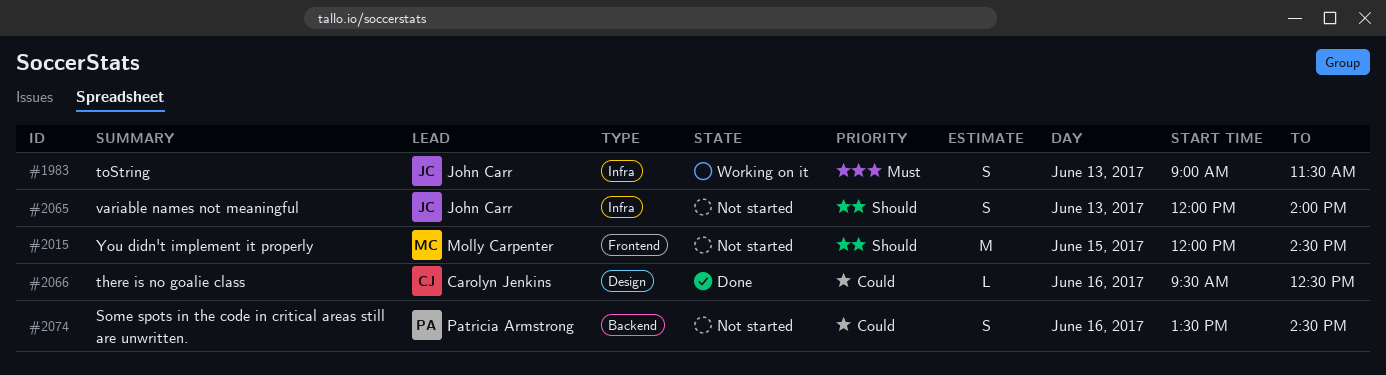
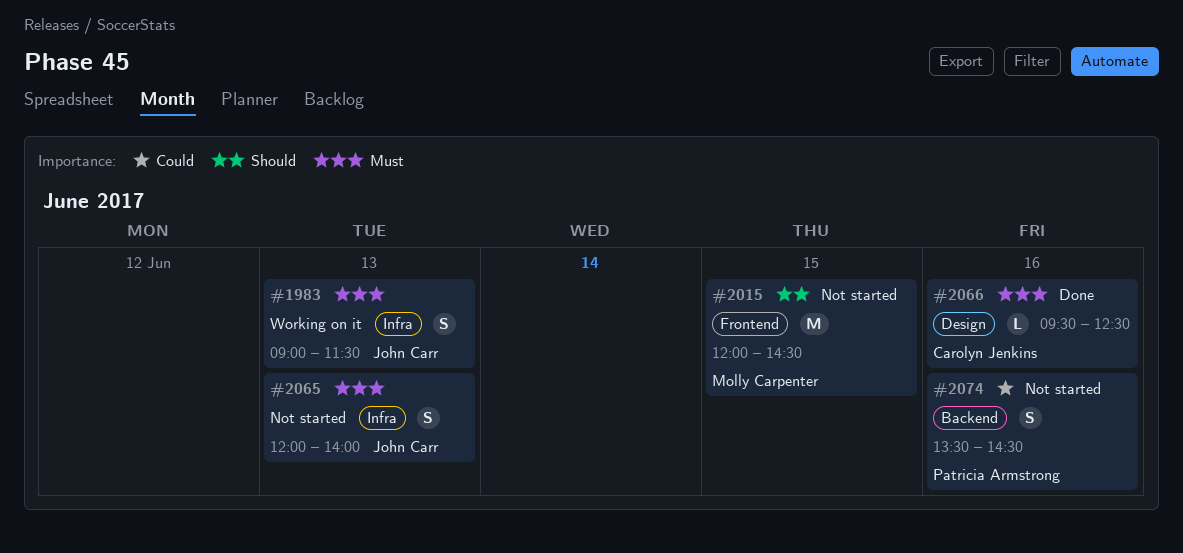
#2065, priority: Should -> Must
#2066, priority: Could -> Must

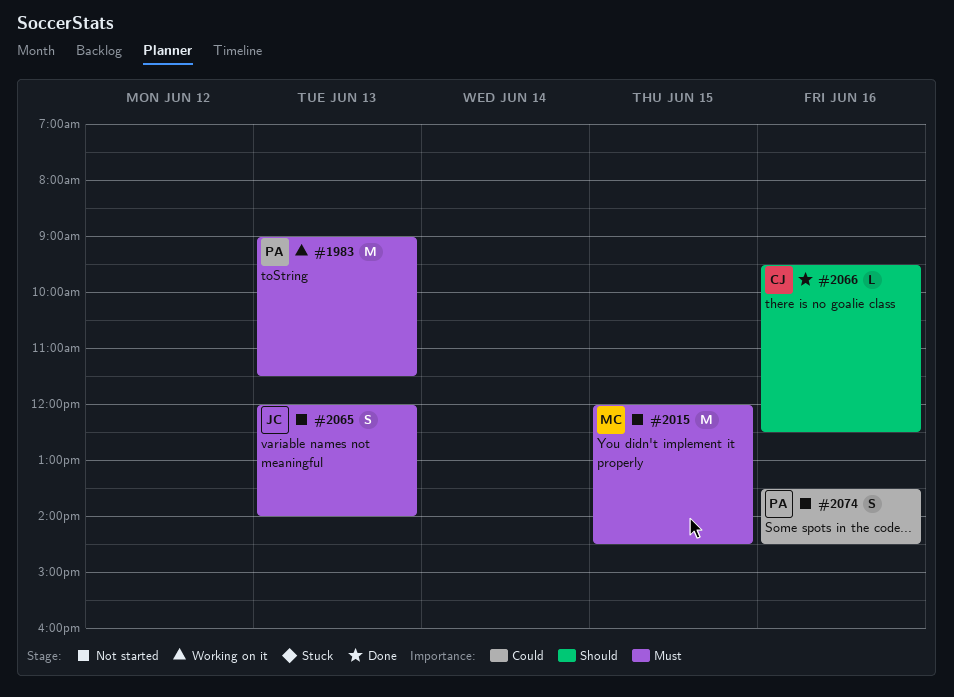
#1983, owner: John Carr -> Patricia Armstrong
#1983, estimate: S -> M
#2015, priority: Should -> Must
#2066, priority: Must -> Should

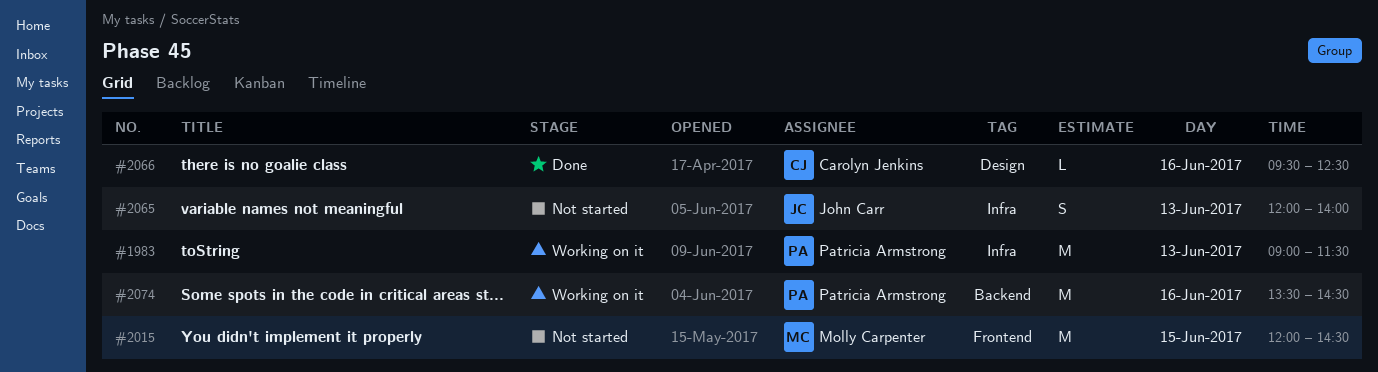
#2074, status: Not started -> Working on it
#2074, estimate: S -> M

